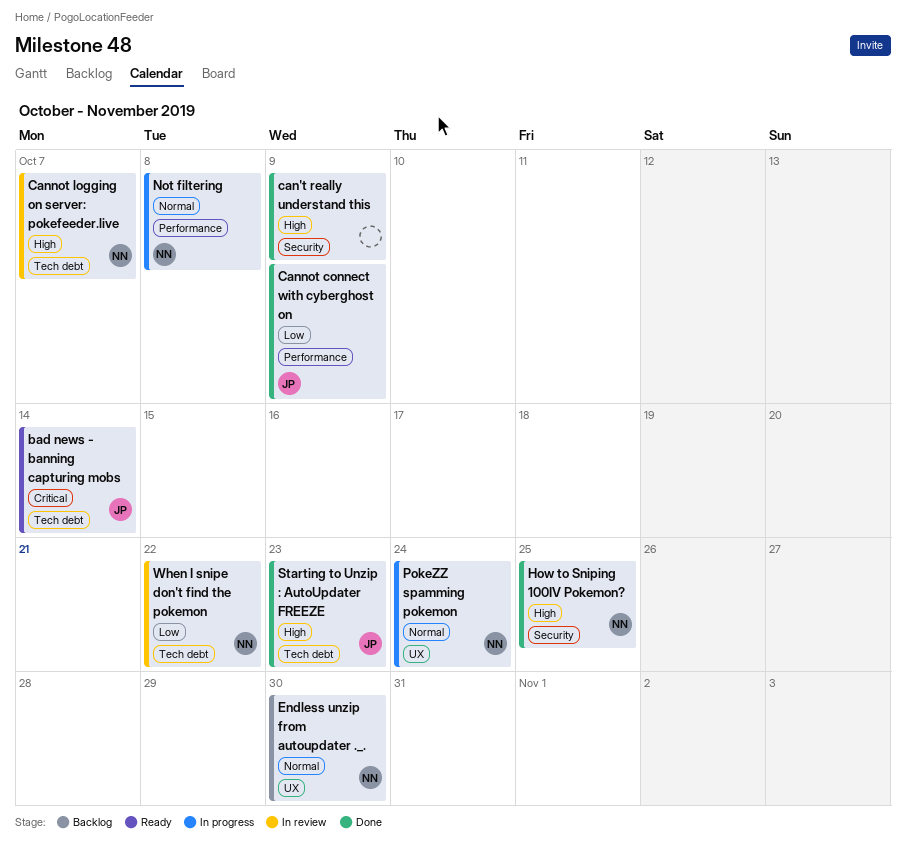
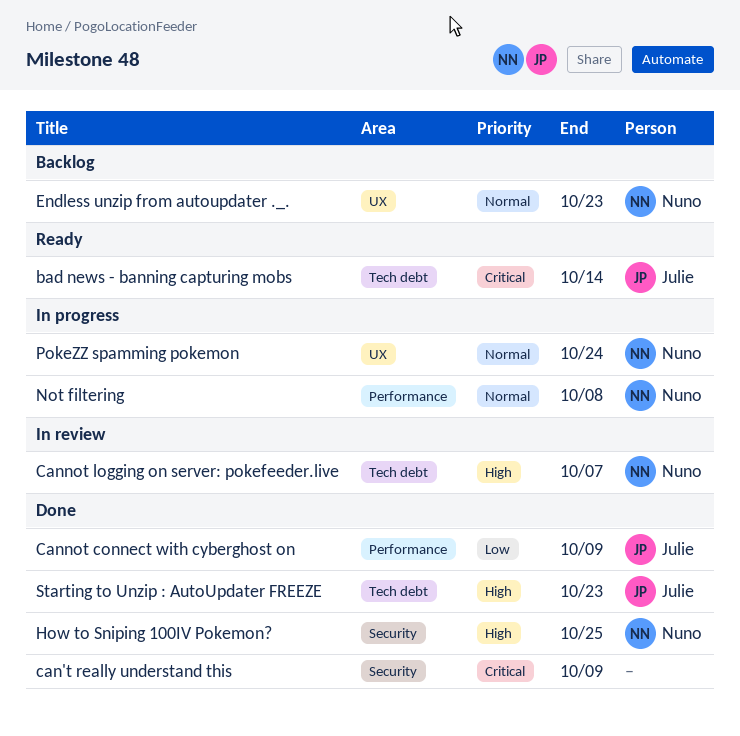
can't really understand this, priority: High -> Critical
Endless unzip from autoupdater ._., due: Oct 30 -> Oct 23
When I snipe don't find the pokemon: present -> none

